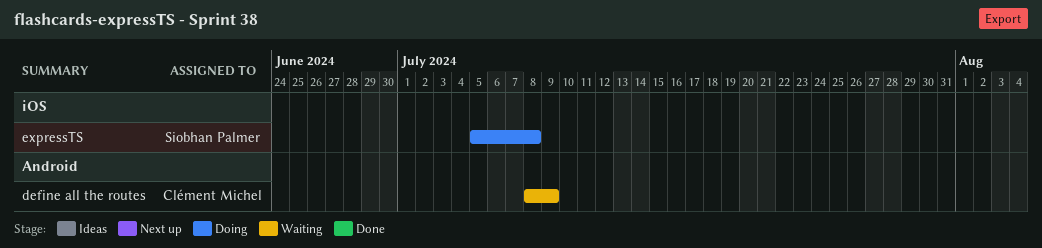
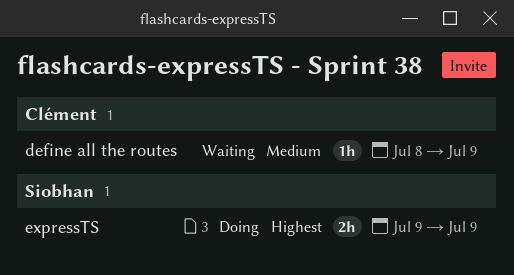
expressTS, start: Jul 5 -> Jul 9
expressTS, due: Jul 8 -> Jul 9

